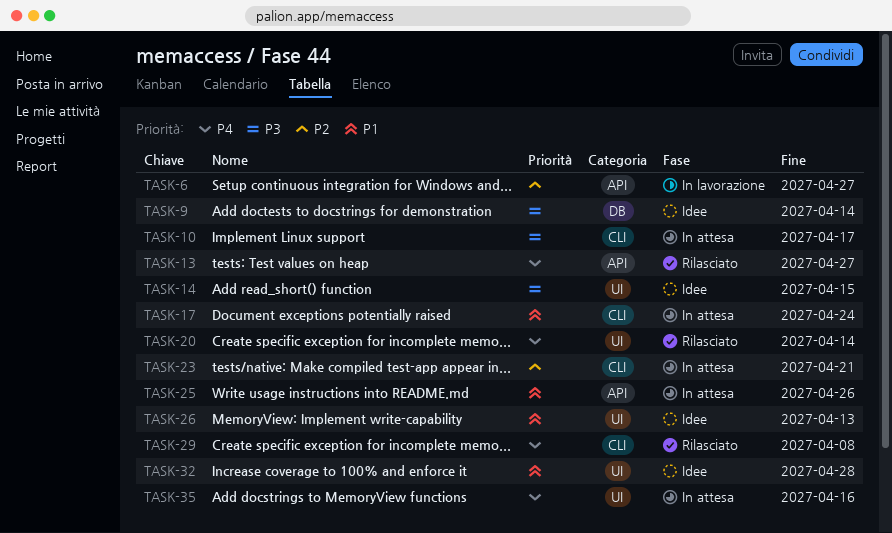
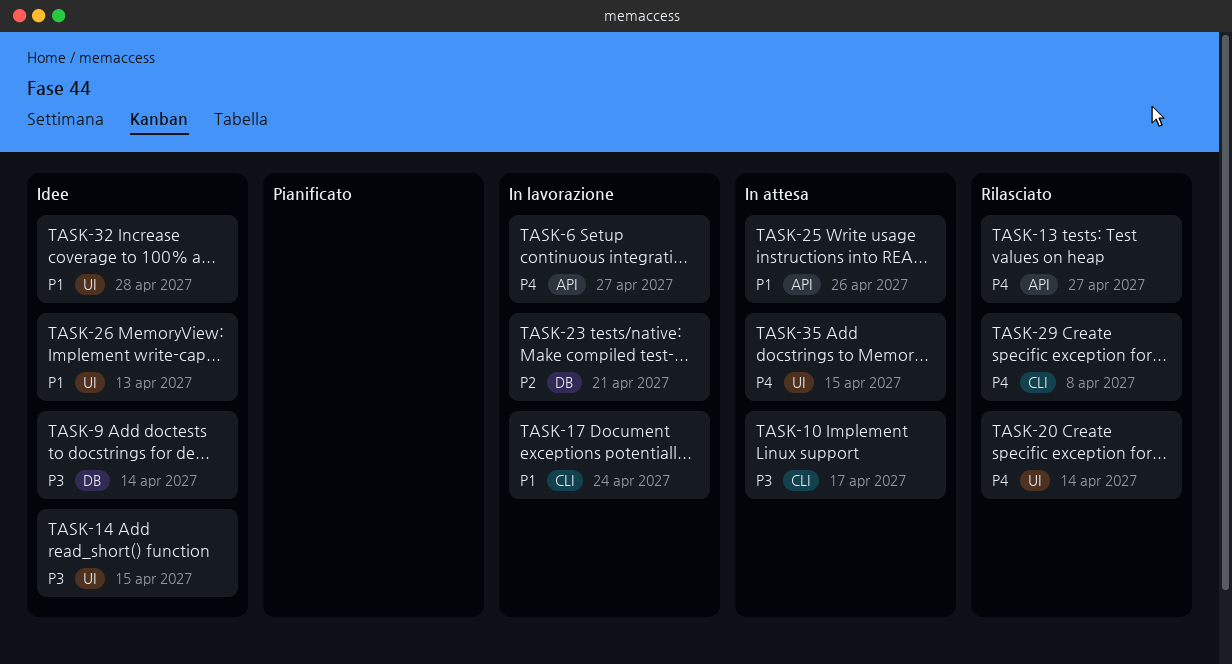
TASK-6, priority: P2 -> P4
TASK-17, status: In attesa -> In lavorazione
TASK-23, status: In attesa -> In lavorazione
TASK-23, label: CLI -> DB
TASK-35, due: Apr 16 -> Apr 15

